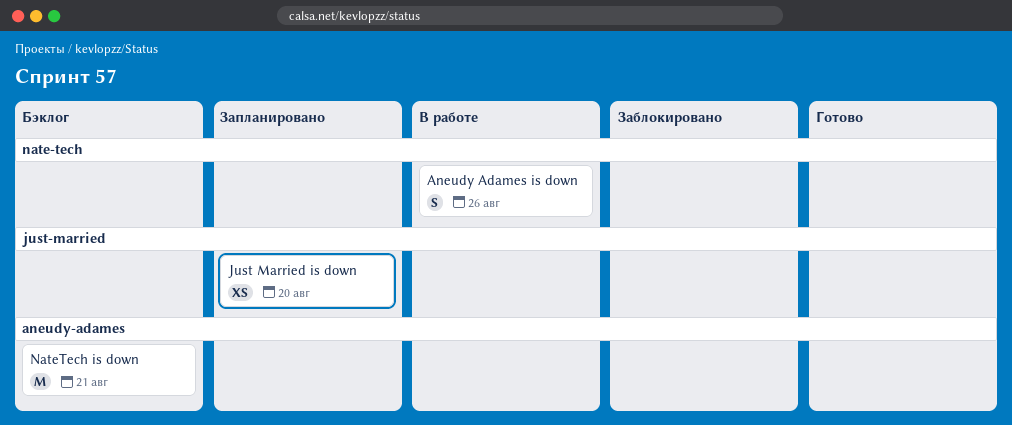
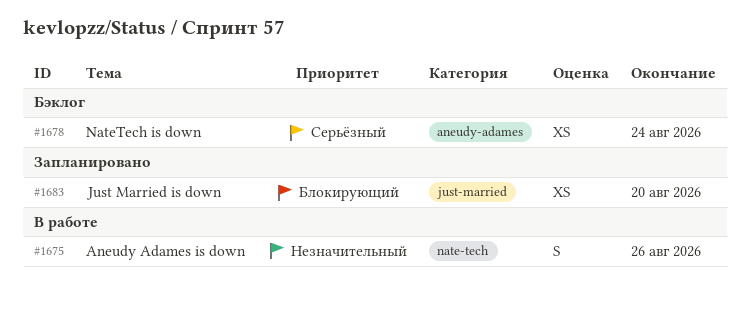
NateTech is down, estimate: M -> XS
NateTech is down, due: Aug 21 -> Aug 24

